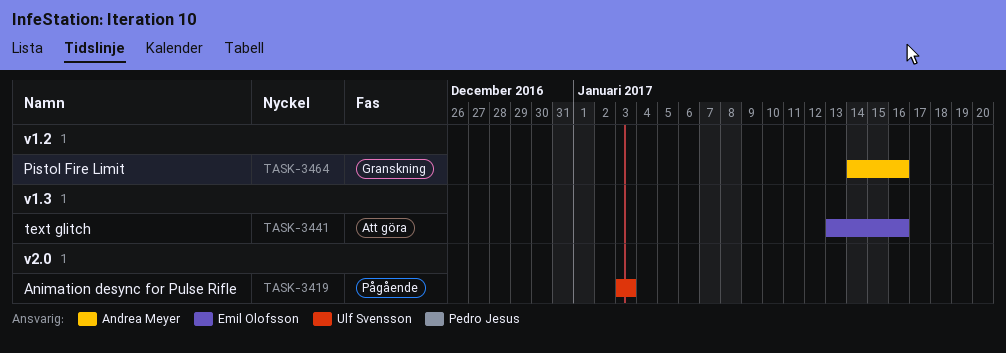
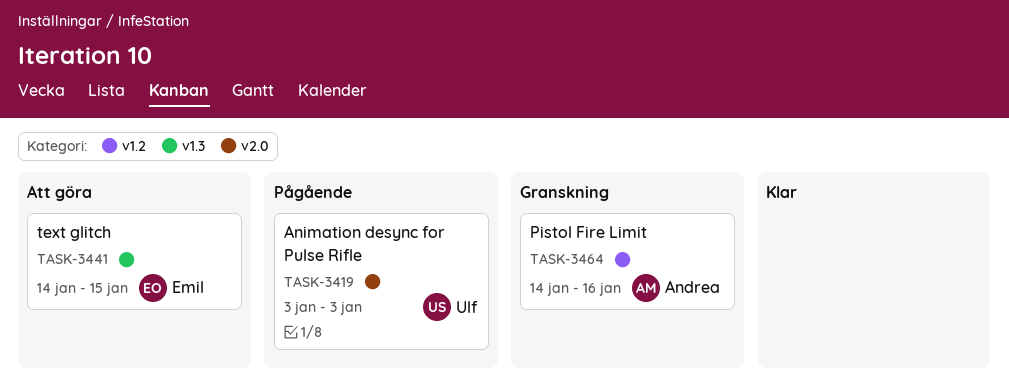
TASK-3441, start: Jan 13 -> Jan 14
TASK-3441, due: Jan 16 -> Jan 15

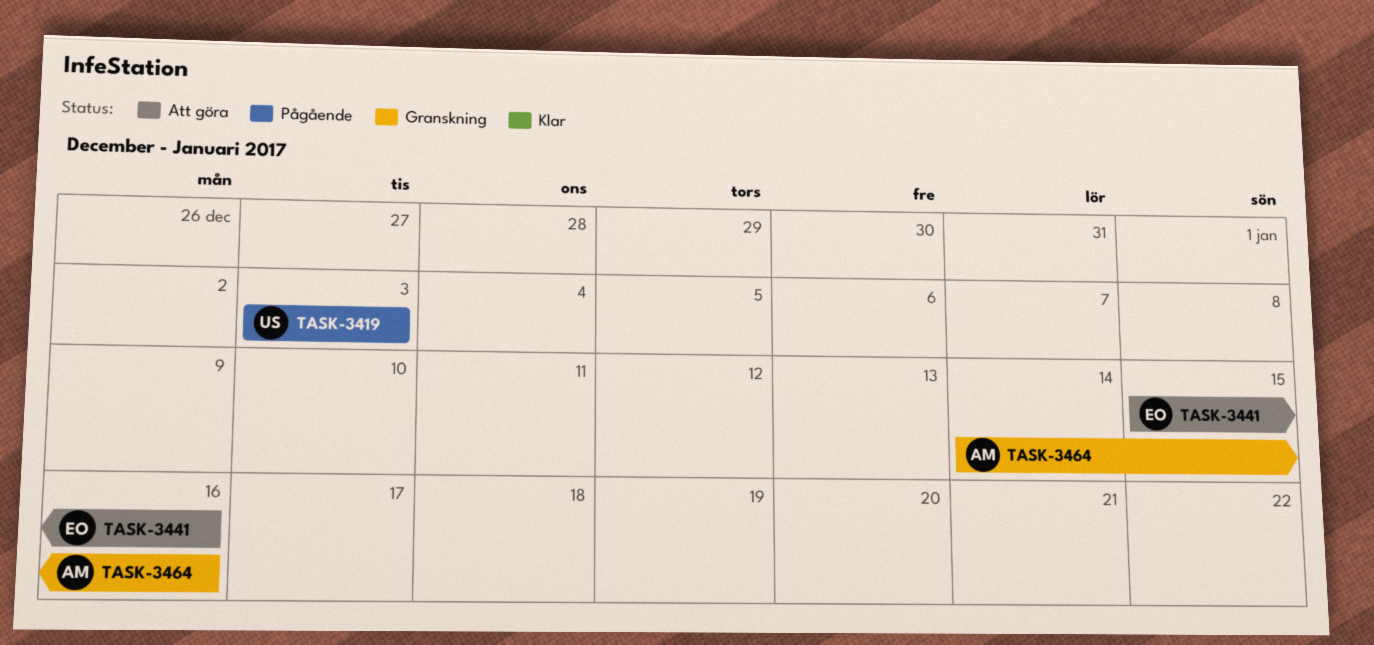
TASK-3441, start: Jan 14 -> Jan 15
TASK-3441, due: Jan 15 -> Jan 16

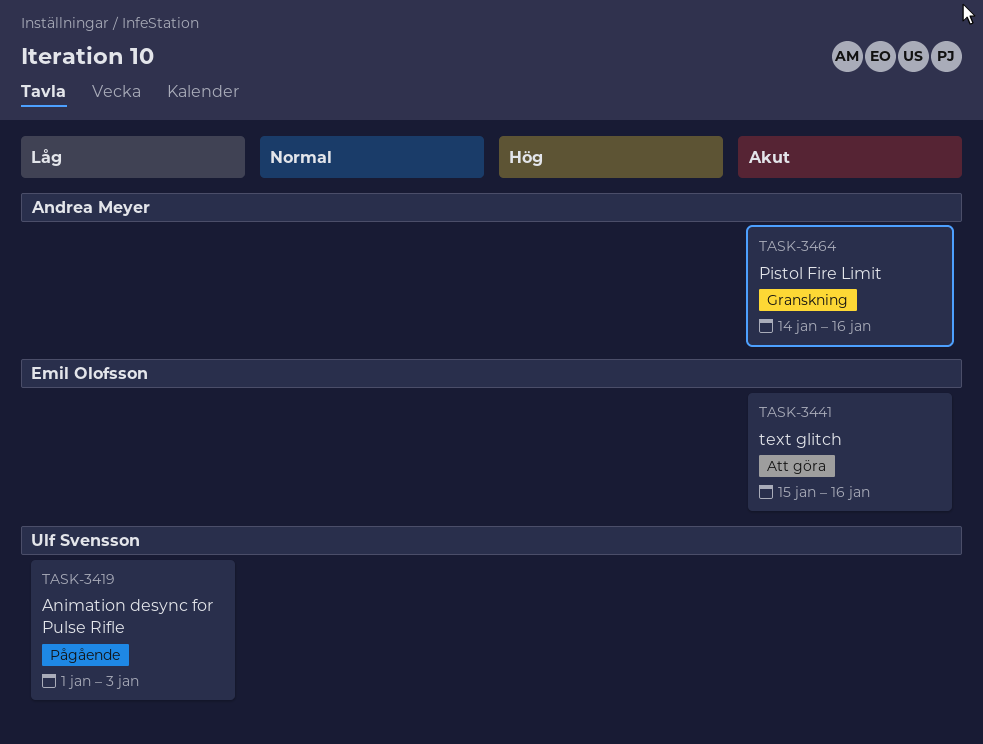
TASK-3419, start: Jan 3 -> Jan 1

